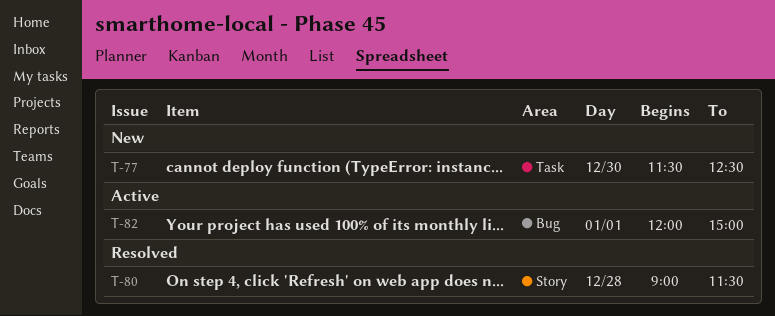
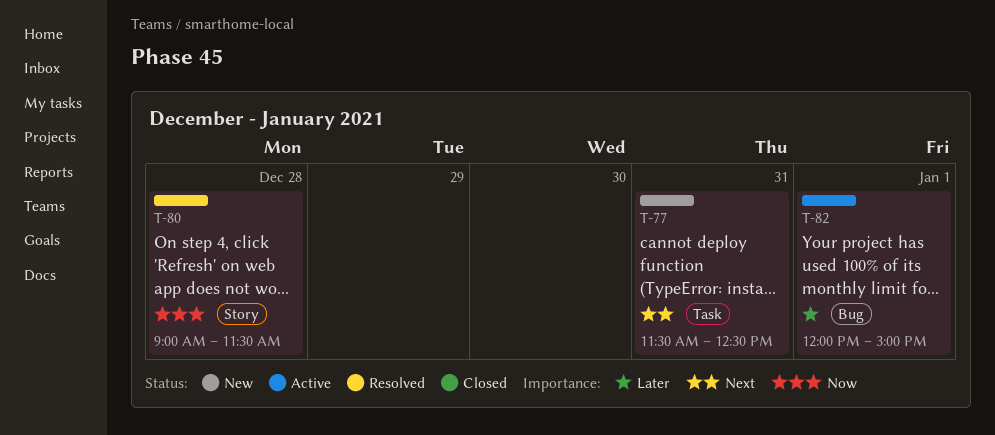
T-77, day: Dec 30 -> Dec 31

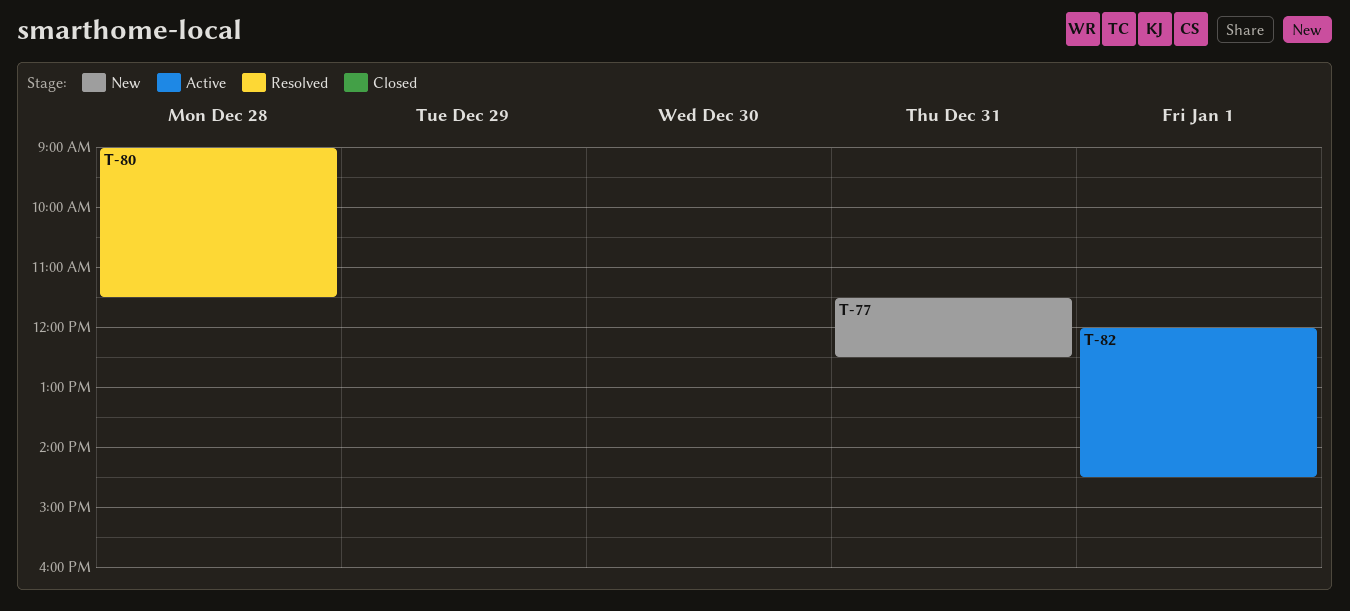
T-82, ends: 15:00 -> 14:30

